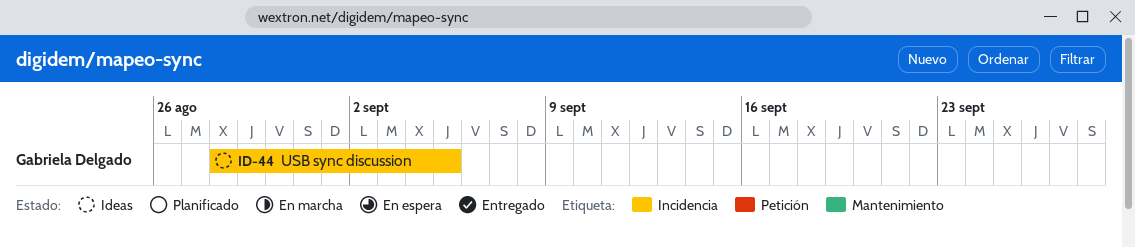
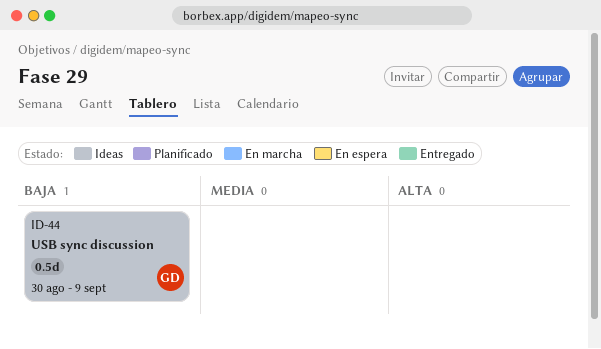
ID-44, start: Aug 28 -> Aug 30
ID-44, due: Sep 5 -> Sep 9

